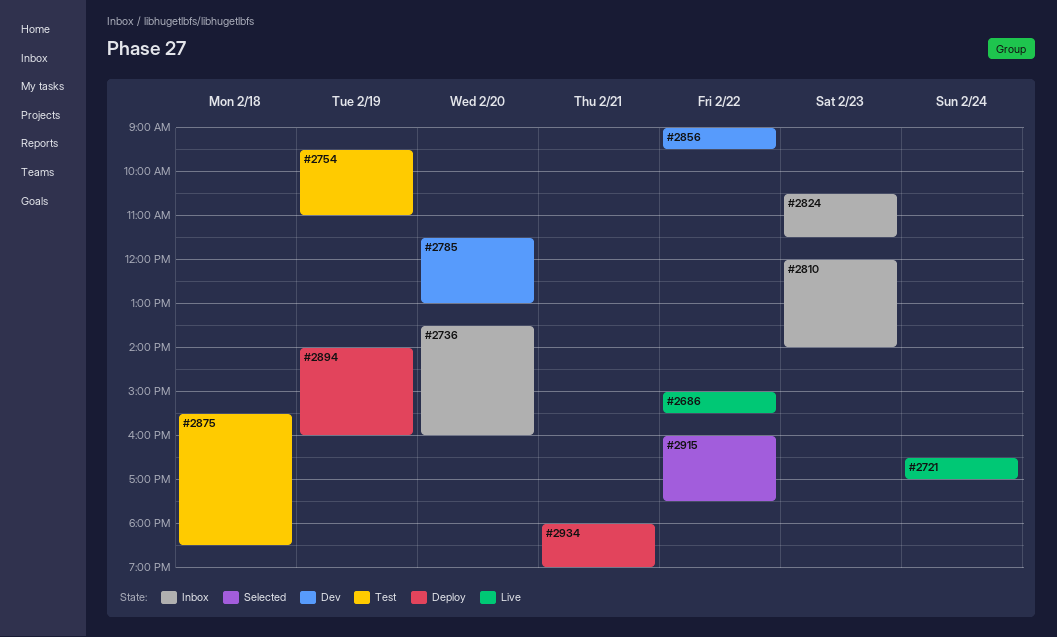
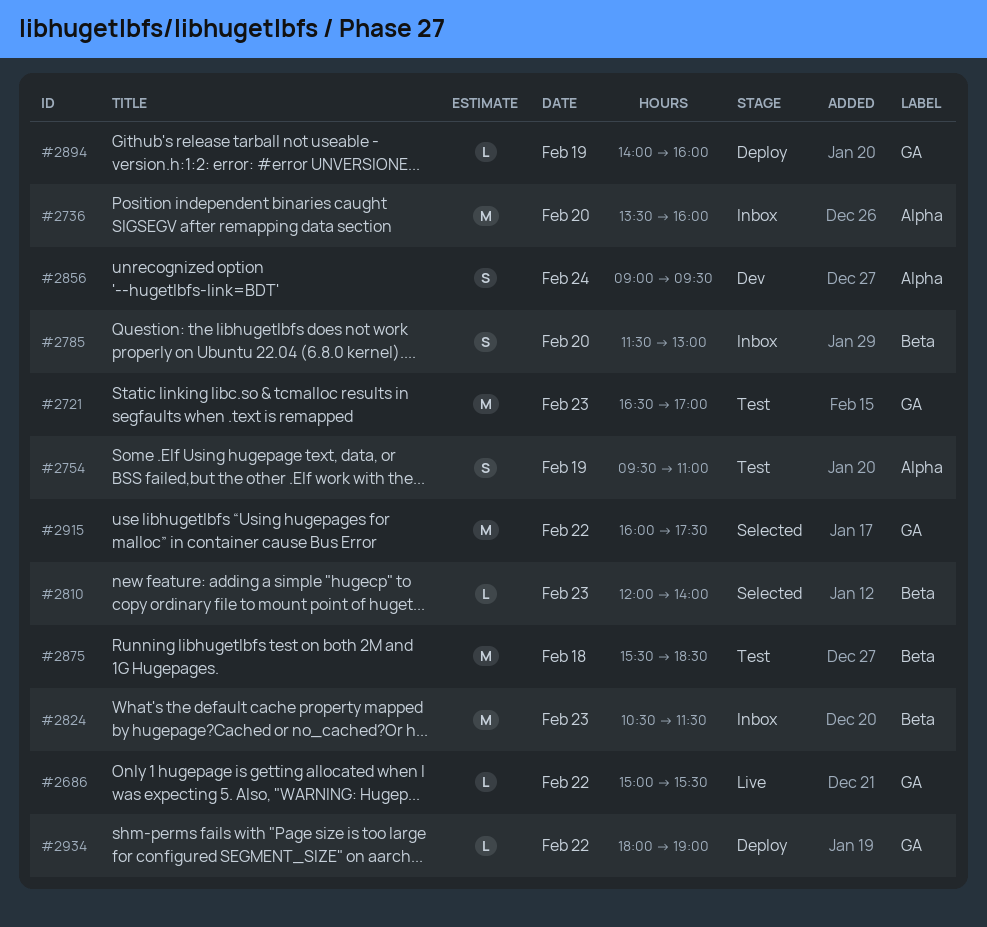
#2721, status: Live -> Test
#2721, day: Feb 24 -> Feb 23
#2785, status: Dev -> Inbox
#2810, status: Inbox -> Selected
#2856, day: Feb 22 -> Feb 24
#2934, day: Feb 21 -> Feb 22

